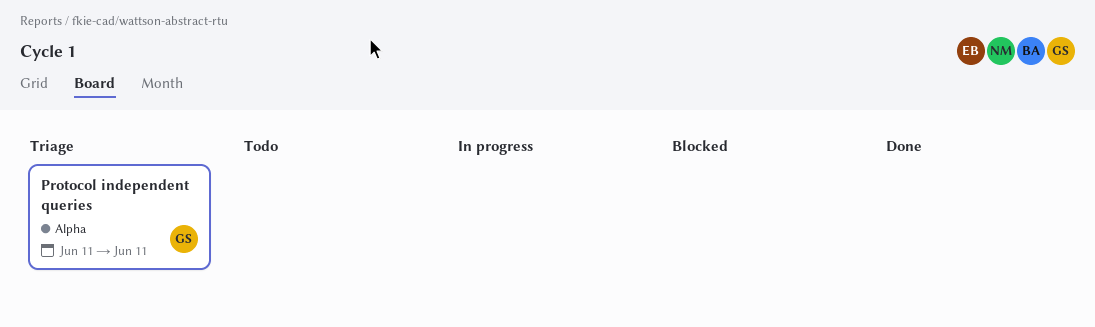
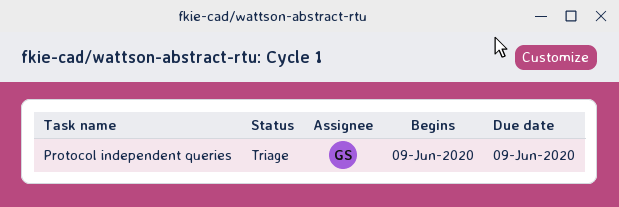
Protocol independent queries, start: Jun 11 -> Jun 9
Protocol independent queries, due: Jun 11 -> Jun 9

